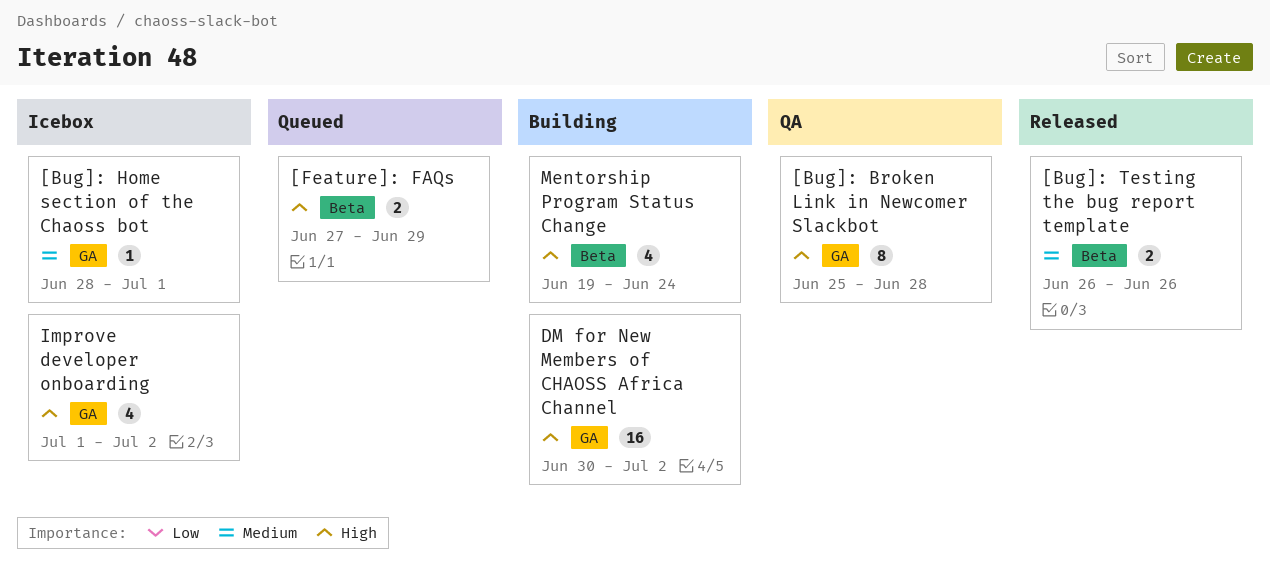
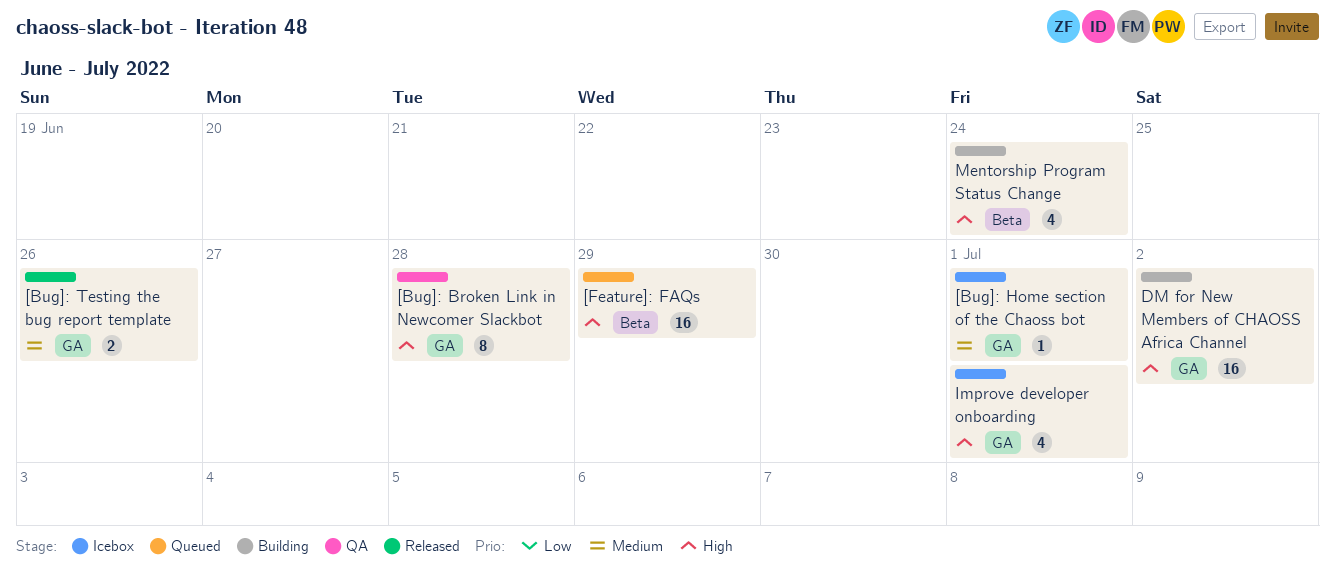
[Bug]: Testing the bug report template, label: Beta -> GA
[Feature]: FAQs, estimate: 2 -> 16
Improve developer onboarding, due: Jul 2 -> Jul 1

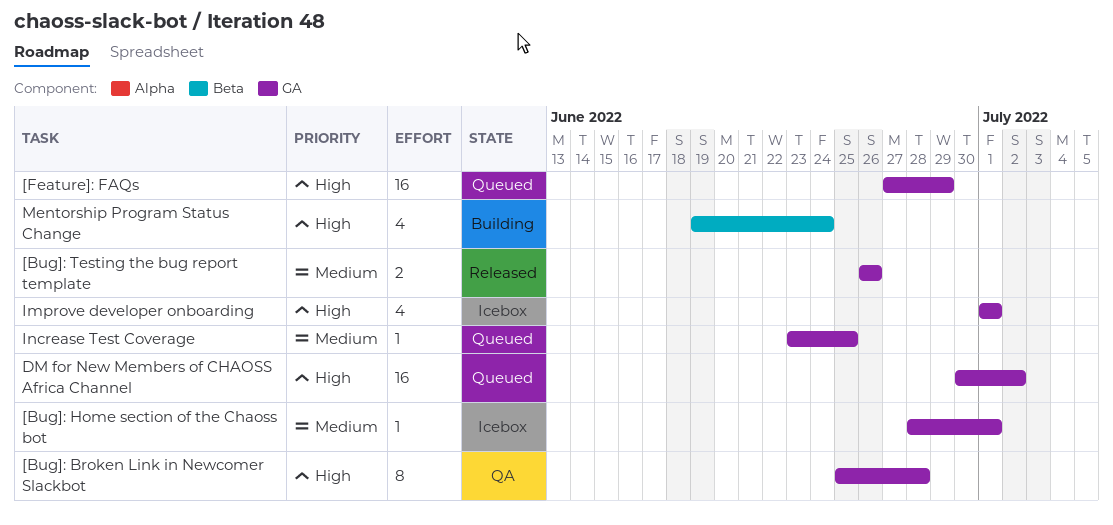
[Feature]: FAQs, label: Beta -> GA
DM for New Members of CHAOSS Africa Channel, status: Building -> Queued
Increase Test Coverage: none -> present

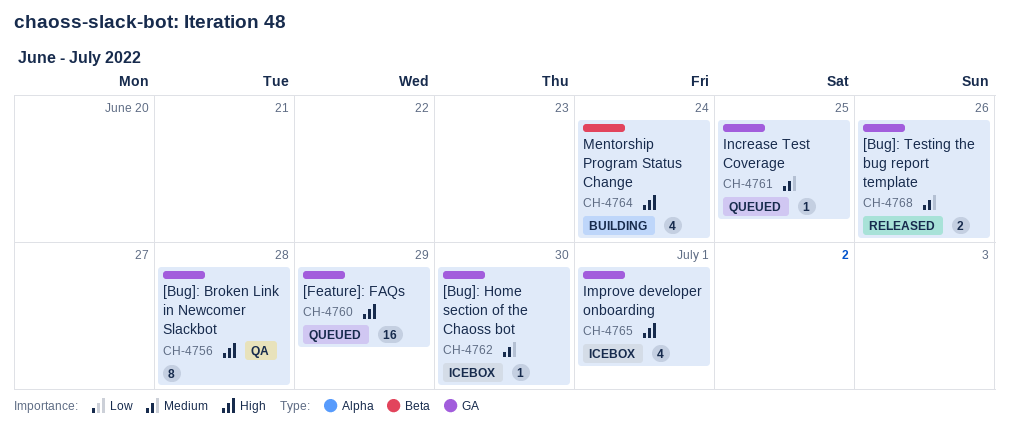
[Bug]: Home section of the Chaoss bot, due: Jul 1 -> Jun 30
DM for New Members of CHAOSS Africa Channel: present -> none

